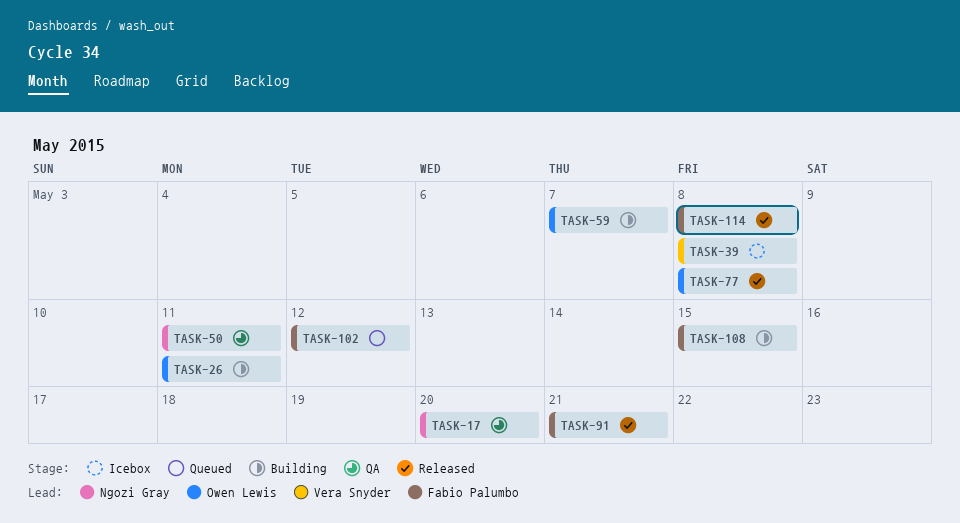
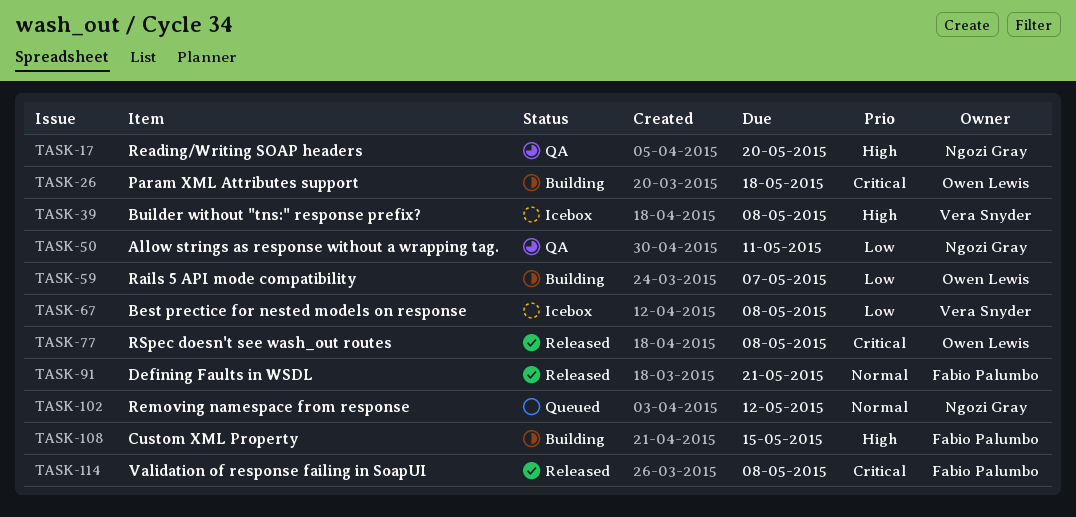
TASK-26, due: May 11 -> May 18
TASK-67: none -> present
TASK-102, owner: Fabio Palumbo -> Ngozi Gray

